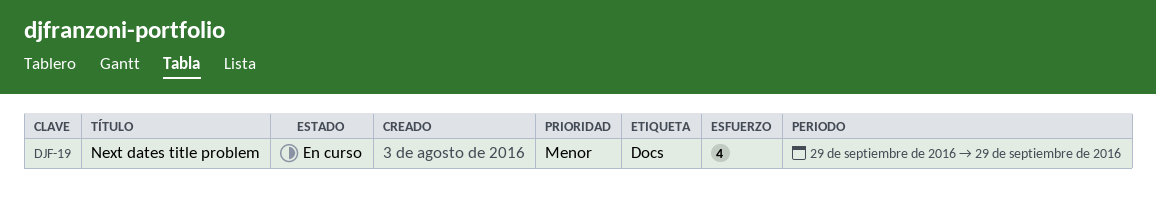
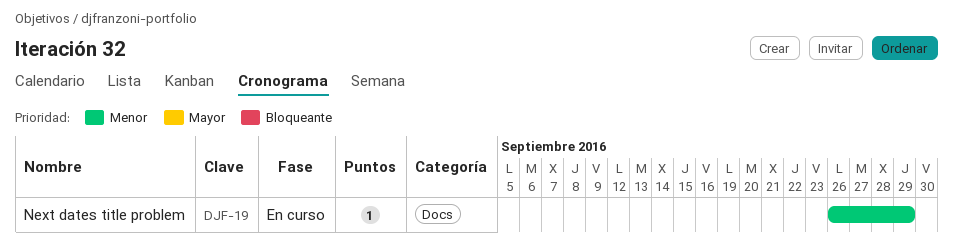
DJF-19, estimate: 4 -> 1
DJF-19, start: Sep 29 -> Sep 26

